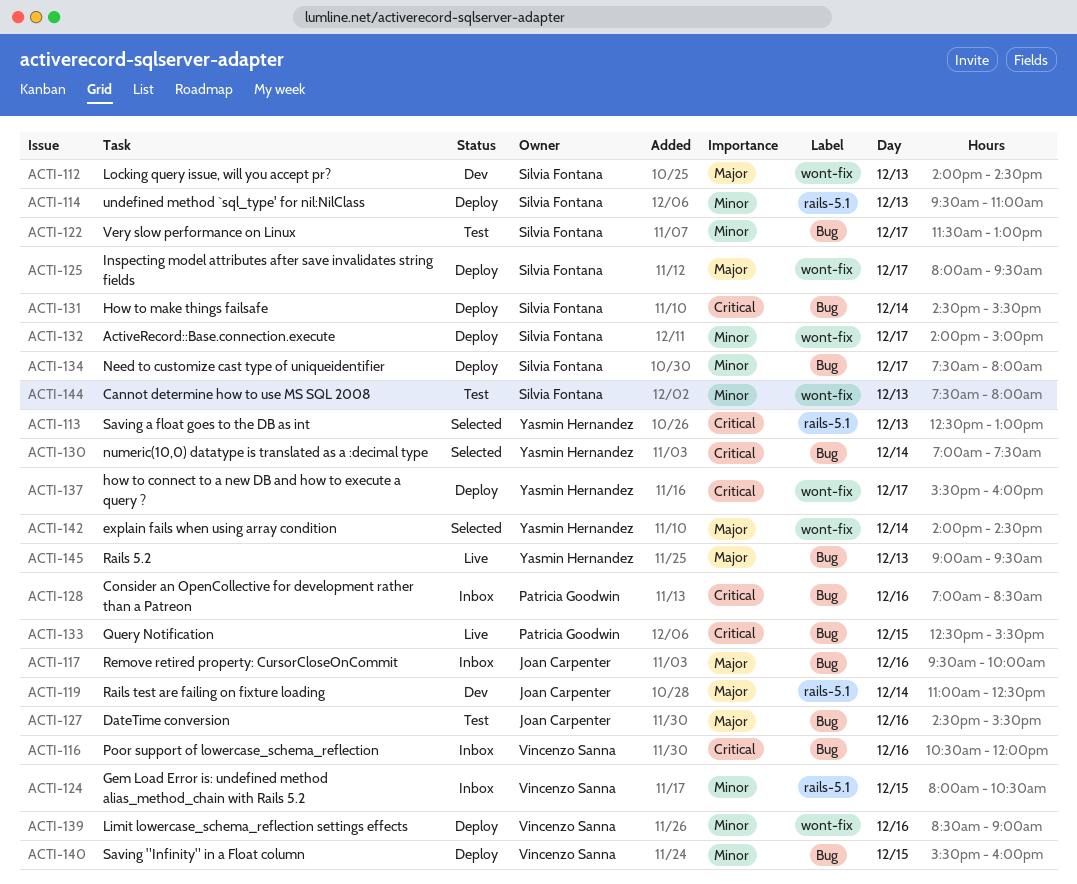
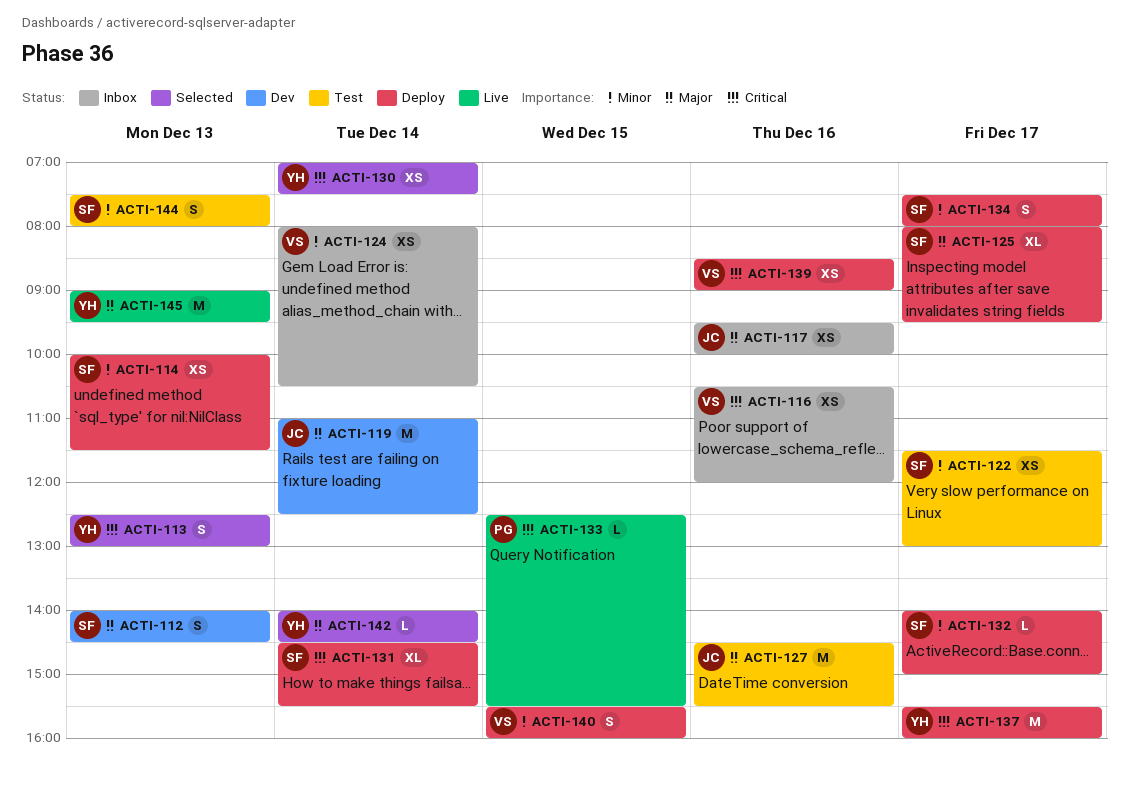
ACTI-114, begins: 09:30 -> 10:00
ACTI-114, ends: 11:00 -> 11:30
ACTI-124, day: Dec 15 -> Dec 14
ACTI-128: present -> none
ACTI-139, priority: Minor -> Critical

